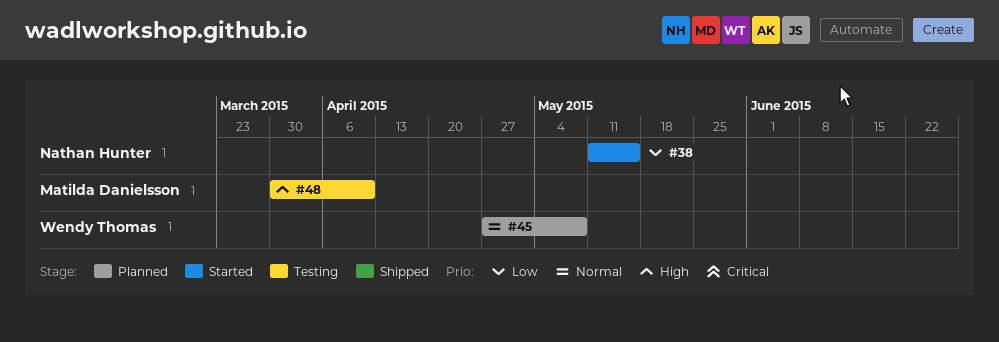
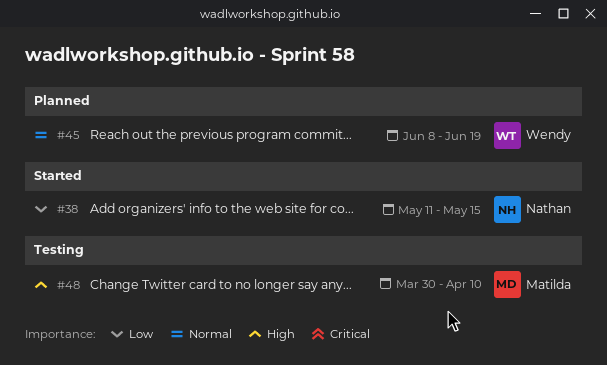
#45, start: Apr 27 -> Jun 8
#45, due: May 8 -> Jun 19

